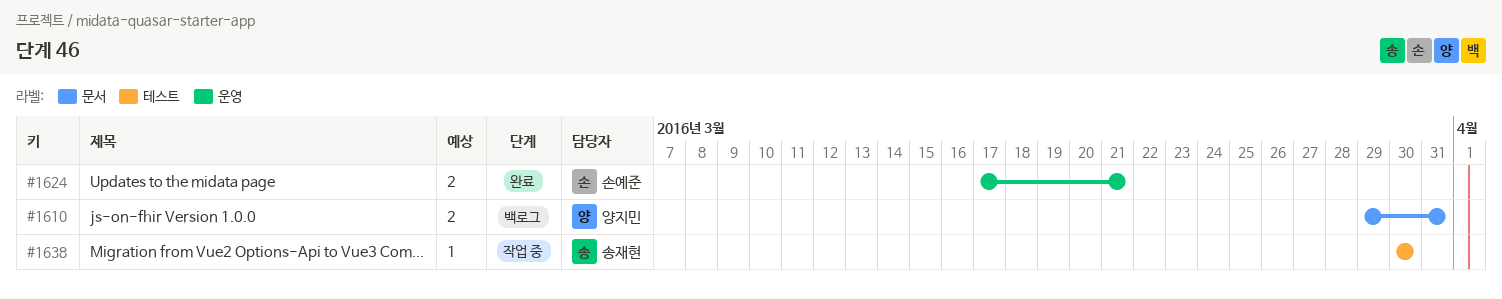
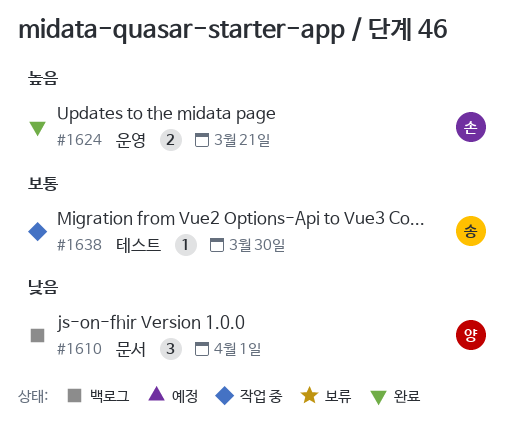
#1610, estimate: 2 -> 3
#1610, due: Mar 31 -> Apr 1

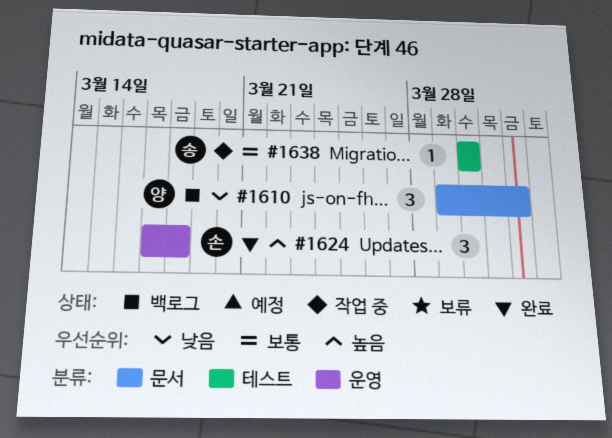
#1624, estimate: 2 -> 3
#1624, due: Mar 21 -> Mar 18

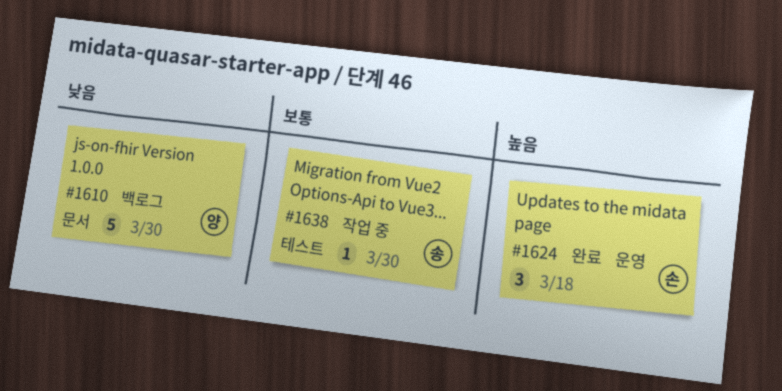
#1610, estimate: 3 -> 5
#1610, due: Apr 1 -> Mar 30

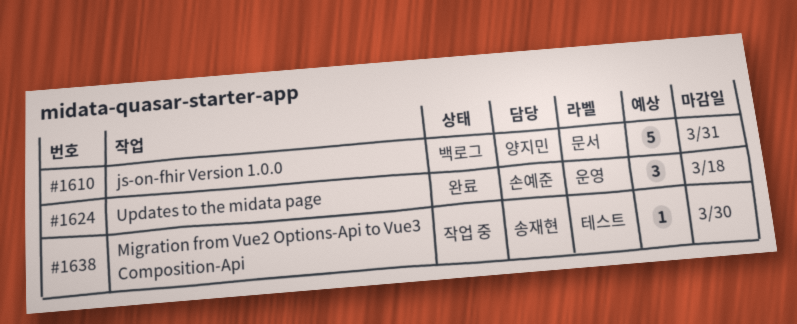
#1610, due: Mar 30 -> Mar 31

